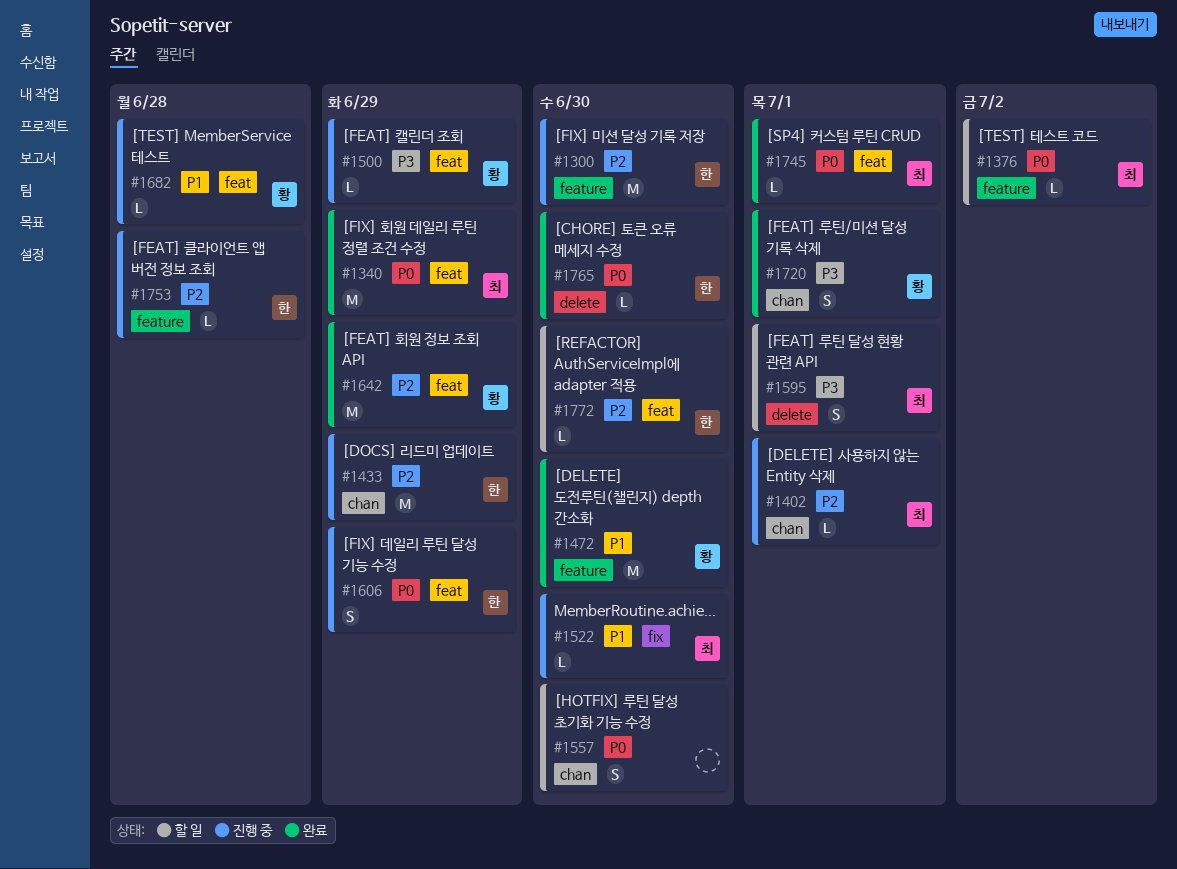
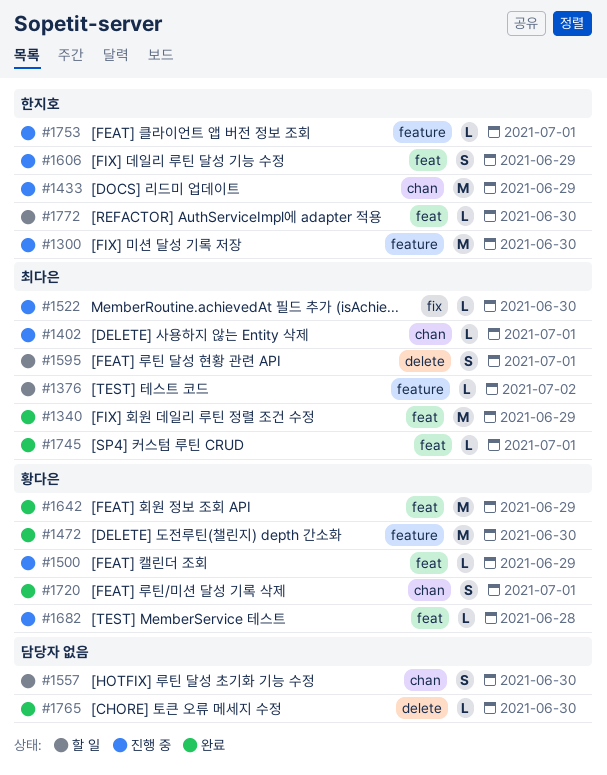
#1753, due: Jun 28 -> Jul 1
#1765, owner: 한지호 -> none

